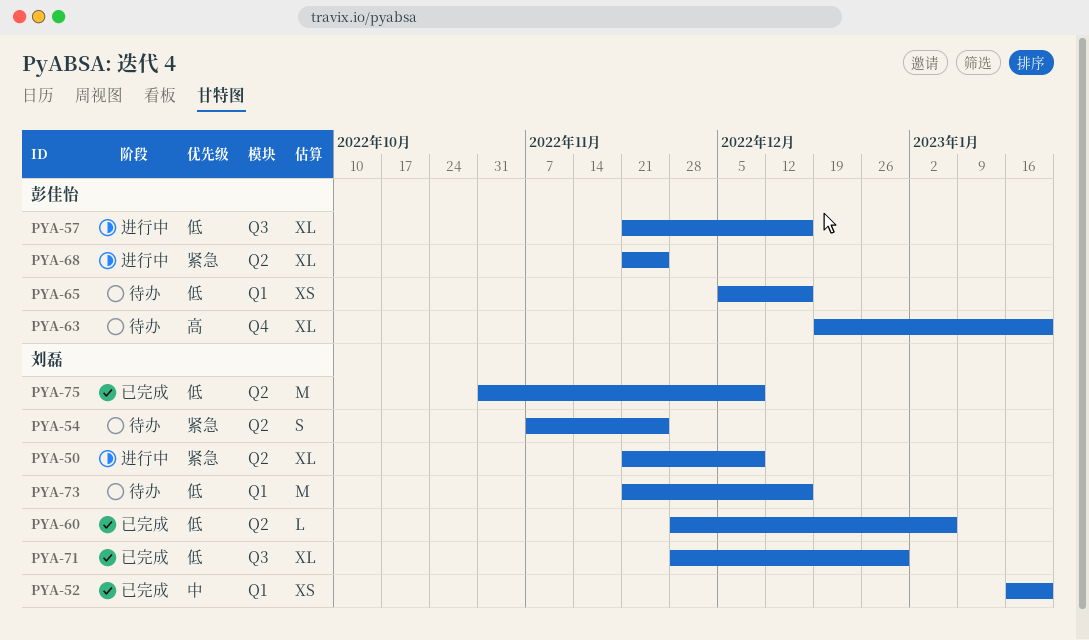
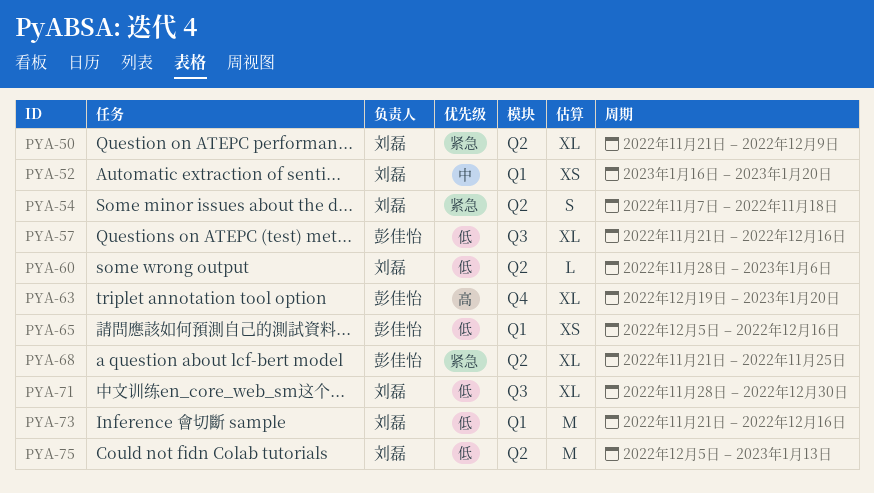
PYA-54, due: Nov 25 -> Nov 18
PYA-75, start: Oct 31 -> Dec 5
PYA-75, due: Dec 9 -> Jan 13

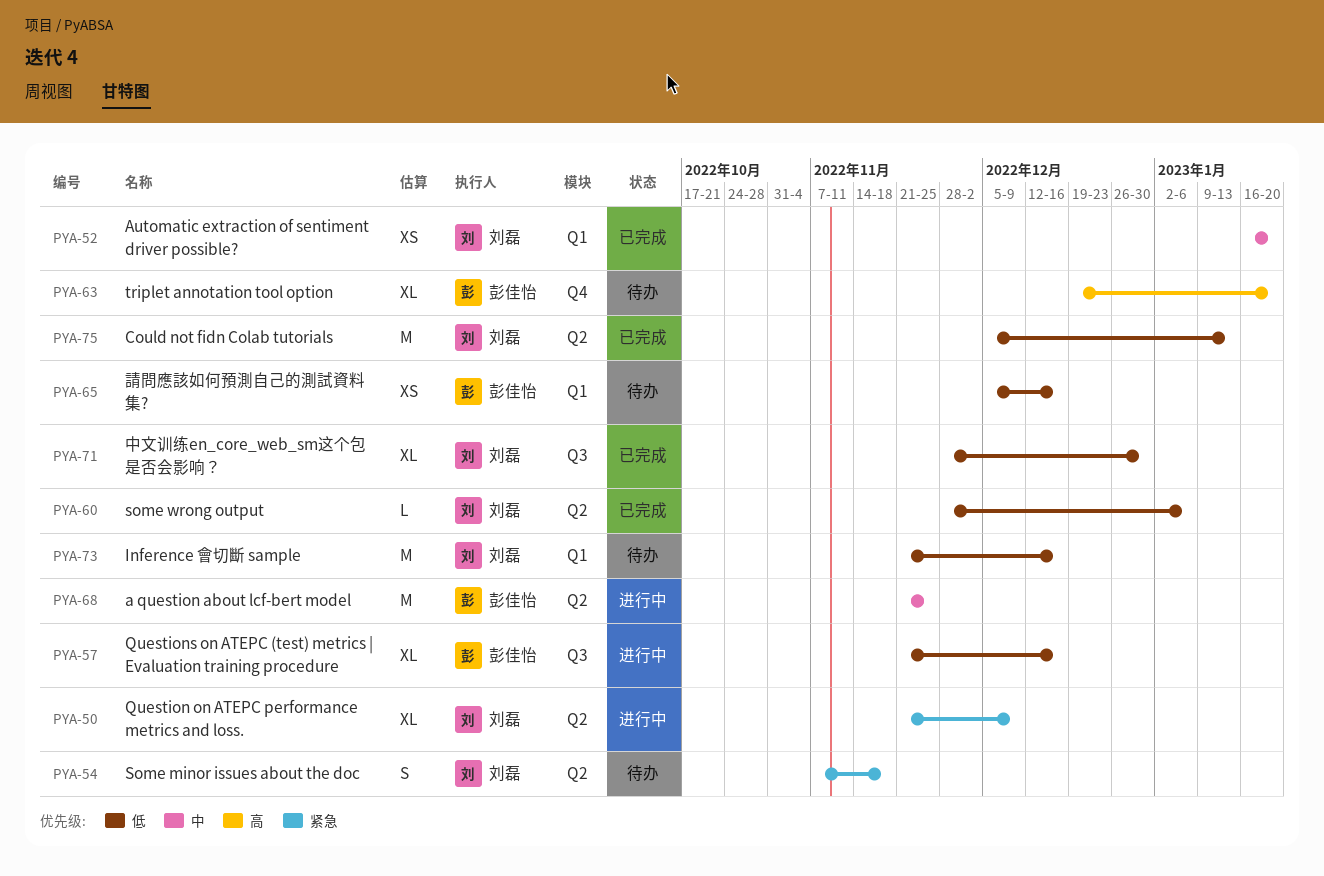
PYA-68, priority: 紧急 -> 中
PYA-68, estimate: XL -> M

